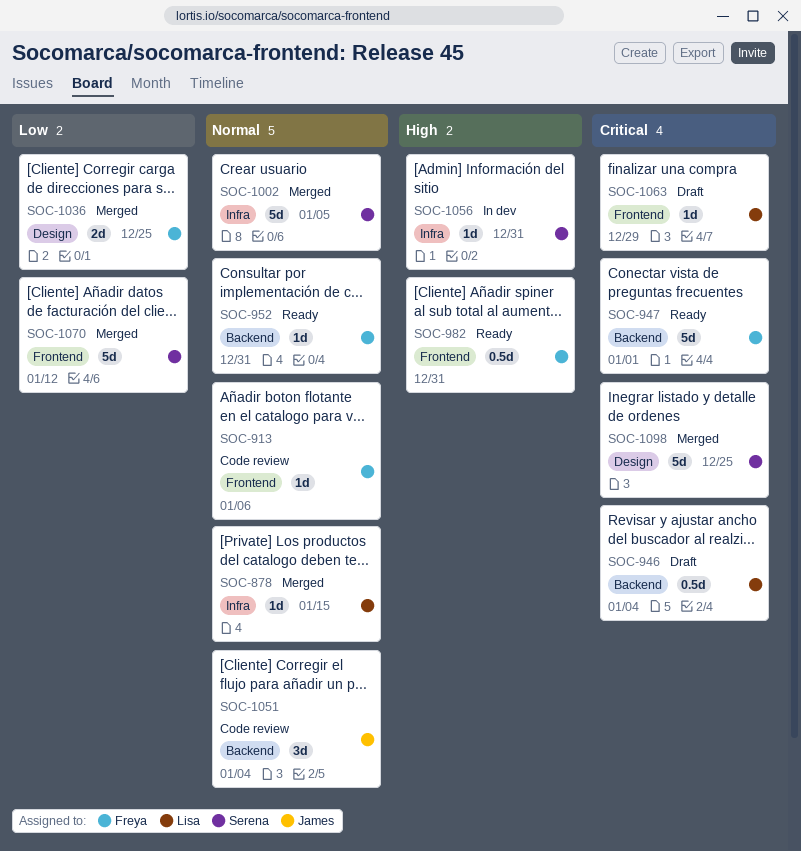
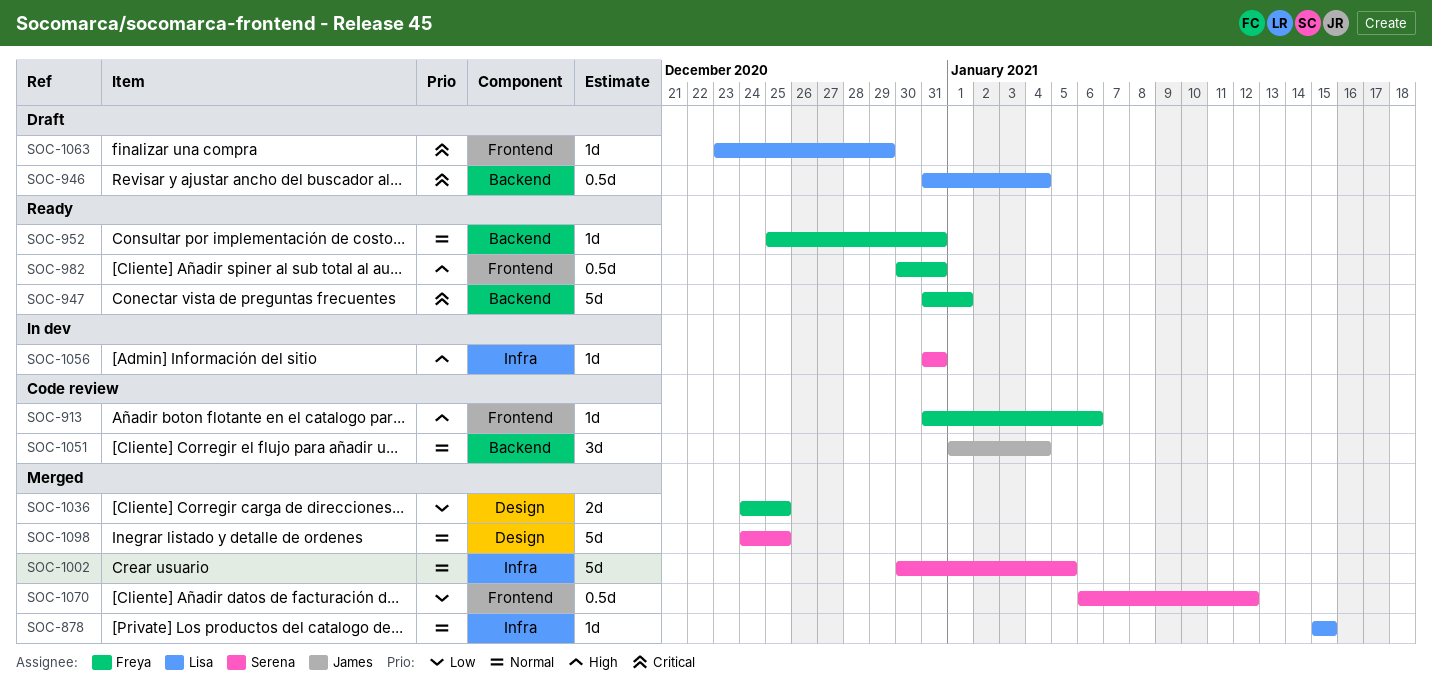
SOC-913, priority: Normal -> High
SOC-1070, estimate: 5d -> 0.5d
SOC-1098, priority: Critical -> Normal

